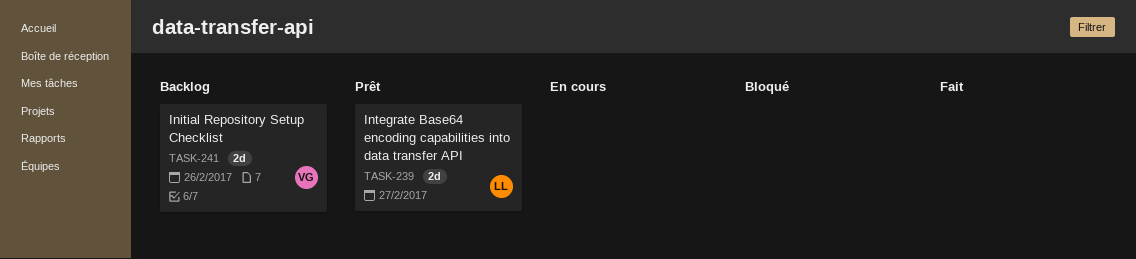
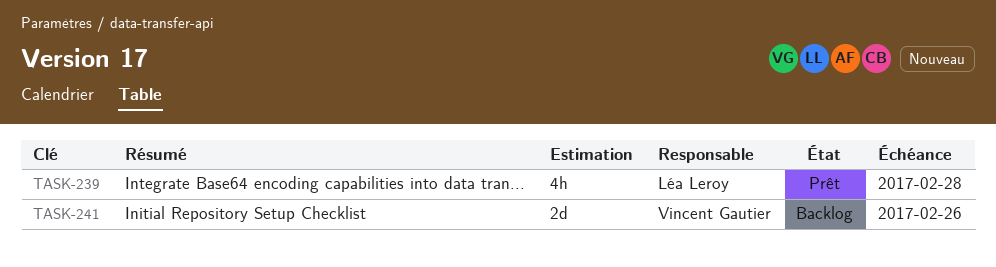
TASK-239, estimate: 2d -> 4h
TASK-239, due: Feb 27 -> Feb 28

